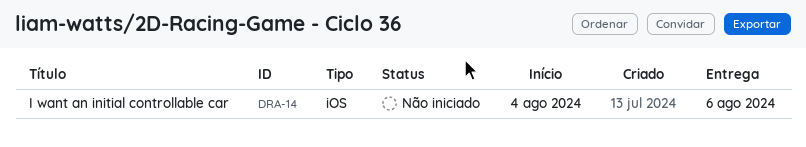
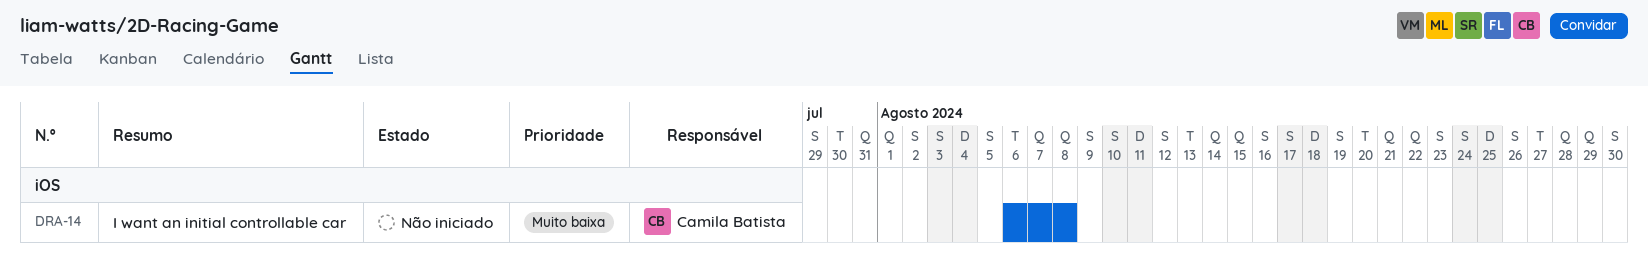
DRA-14, start: Aug 4 -> Aug 6
DRA-14, due: Aug 6 -> Aug 8

